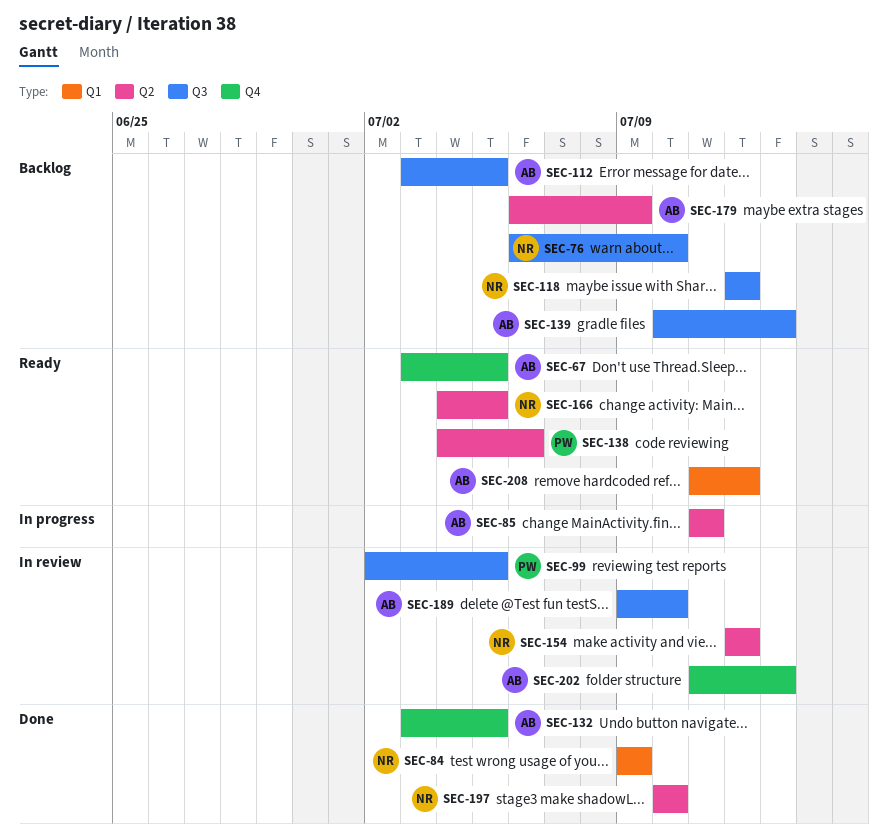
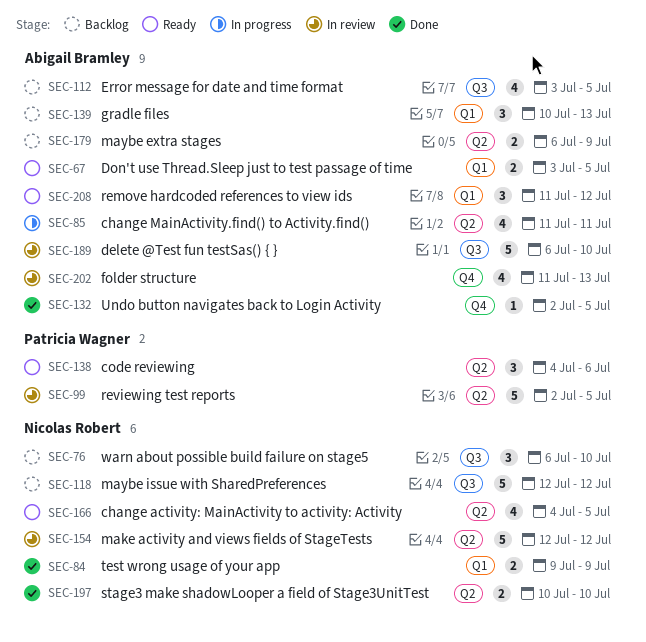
SEC-67, label: Q4 -> Q1
SEC-99, label: Q3 -> Q2
SEC-132, start: Jul 3 -> Jul 2
SEC-139, label: Q3 -> Q1
SEC-189, start: Jul 9 -> Jul 6

